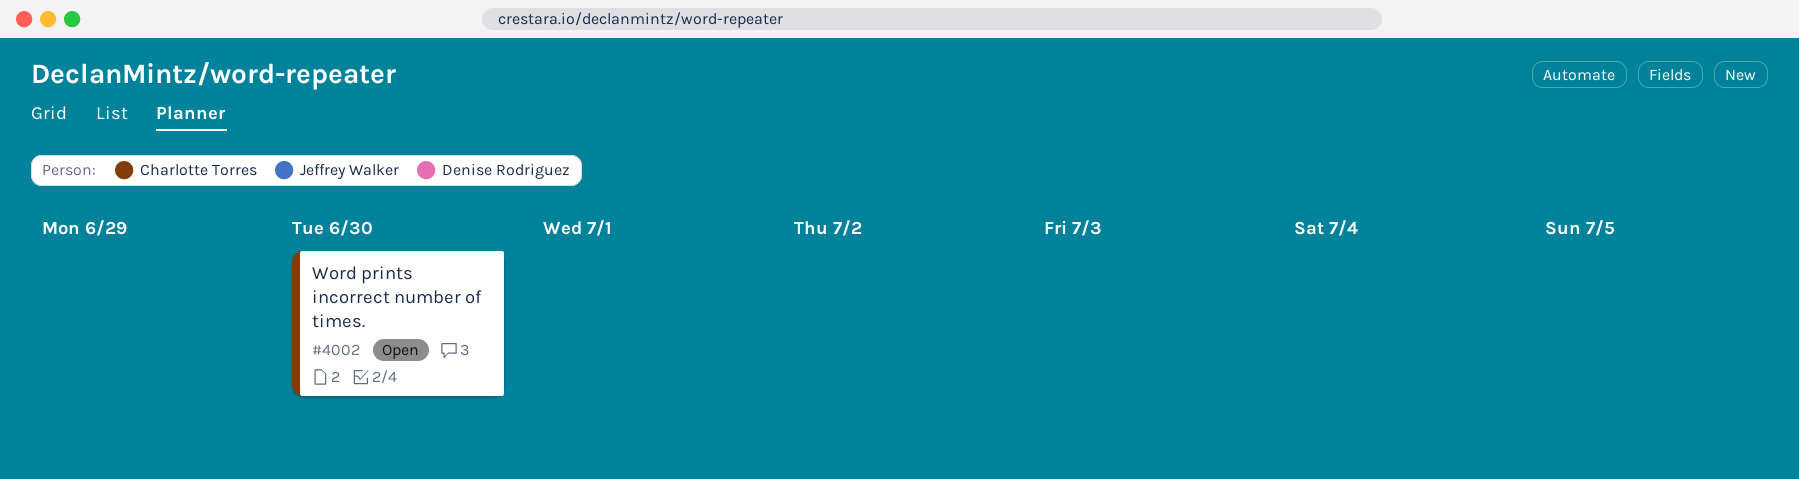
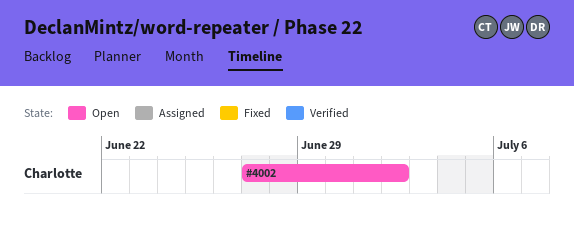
#4002, due: Jun 30 -> Jul 2

